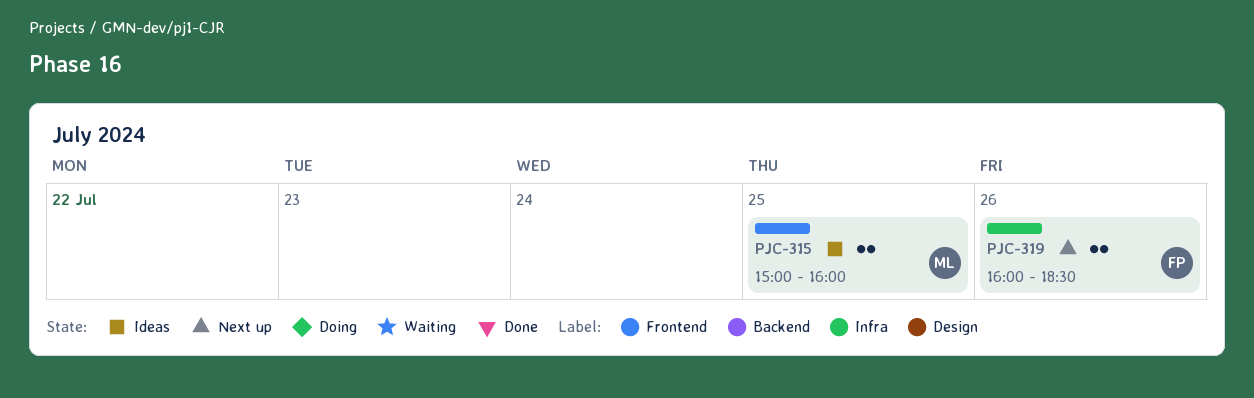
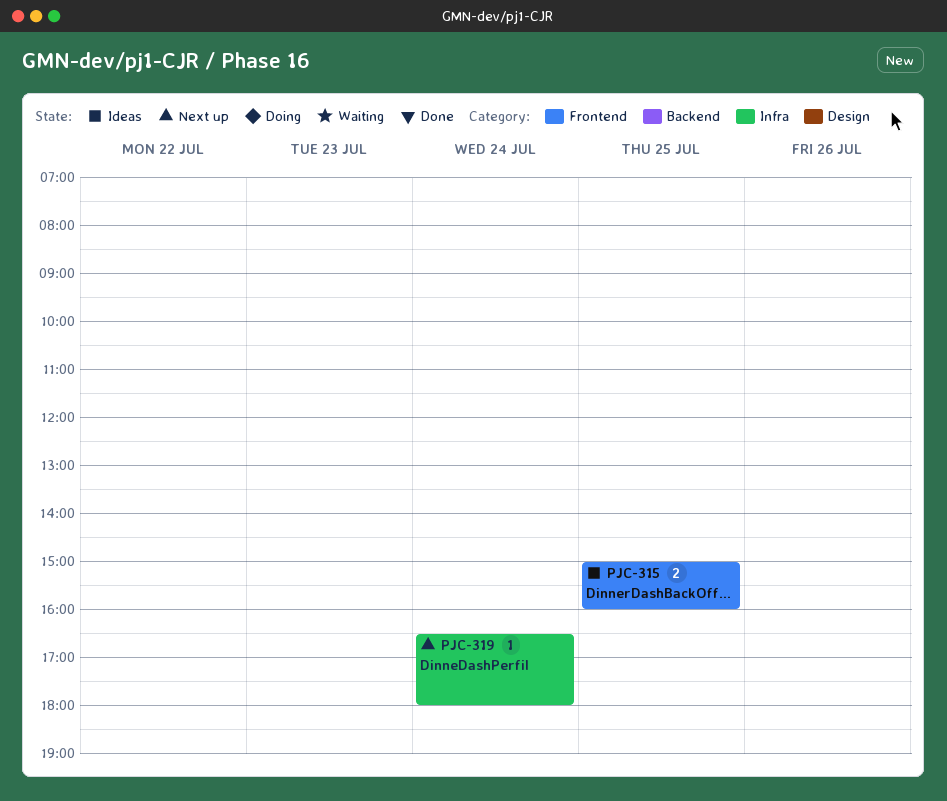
PJC-319, estimate: 2 -> 1
PJC-319, day: Jul 26 -> Jul 24
PJC-319, begins: 16:00 -> 16:30
PJC-319, ends: 18:30 -> 18:00

